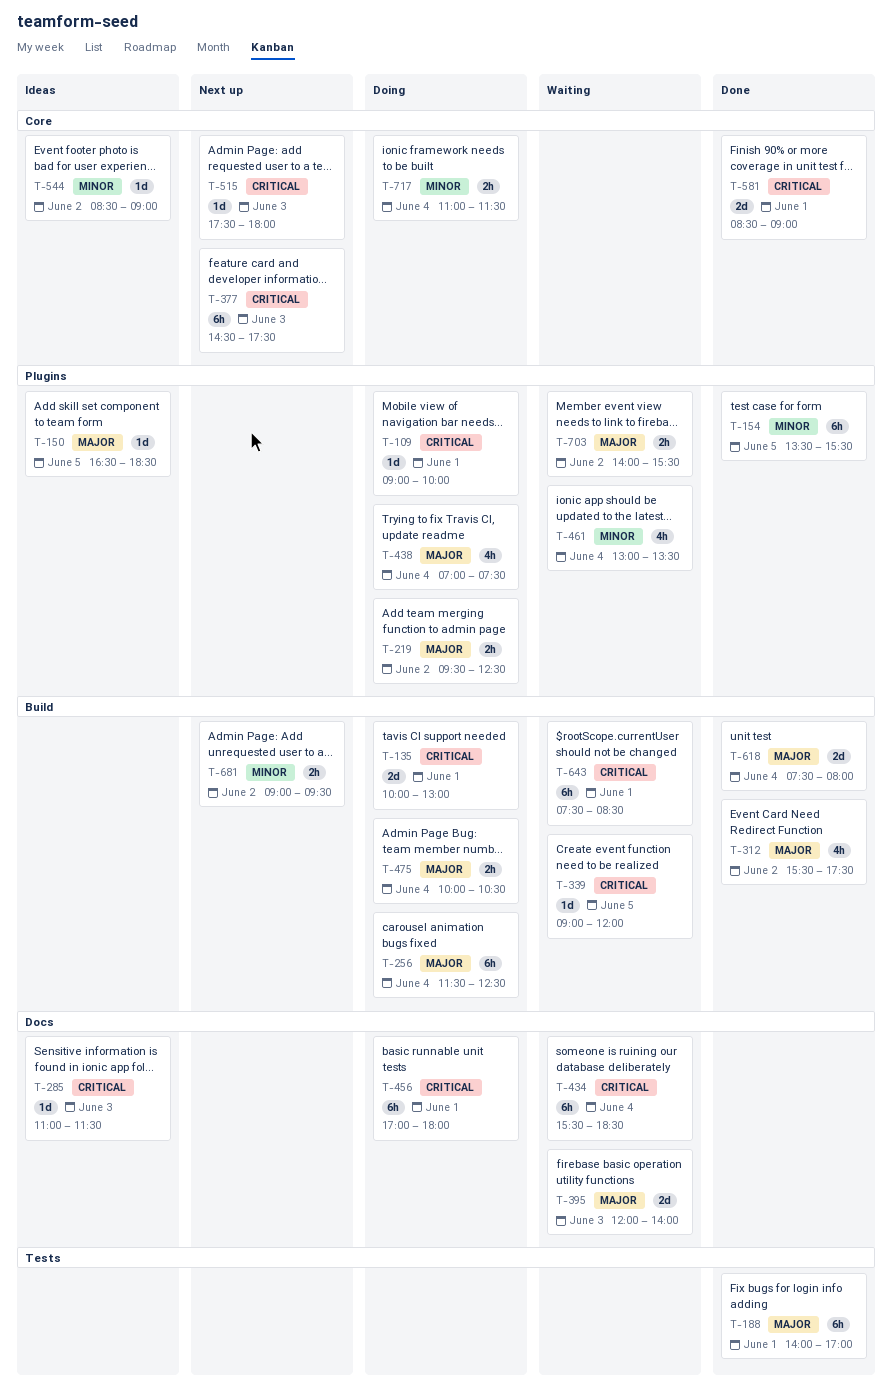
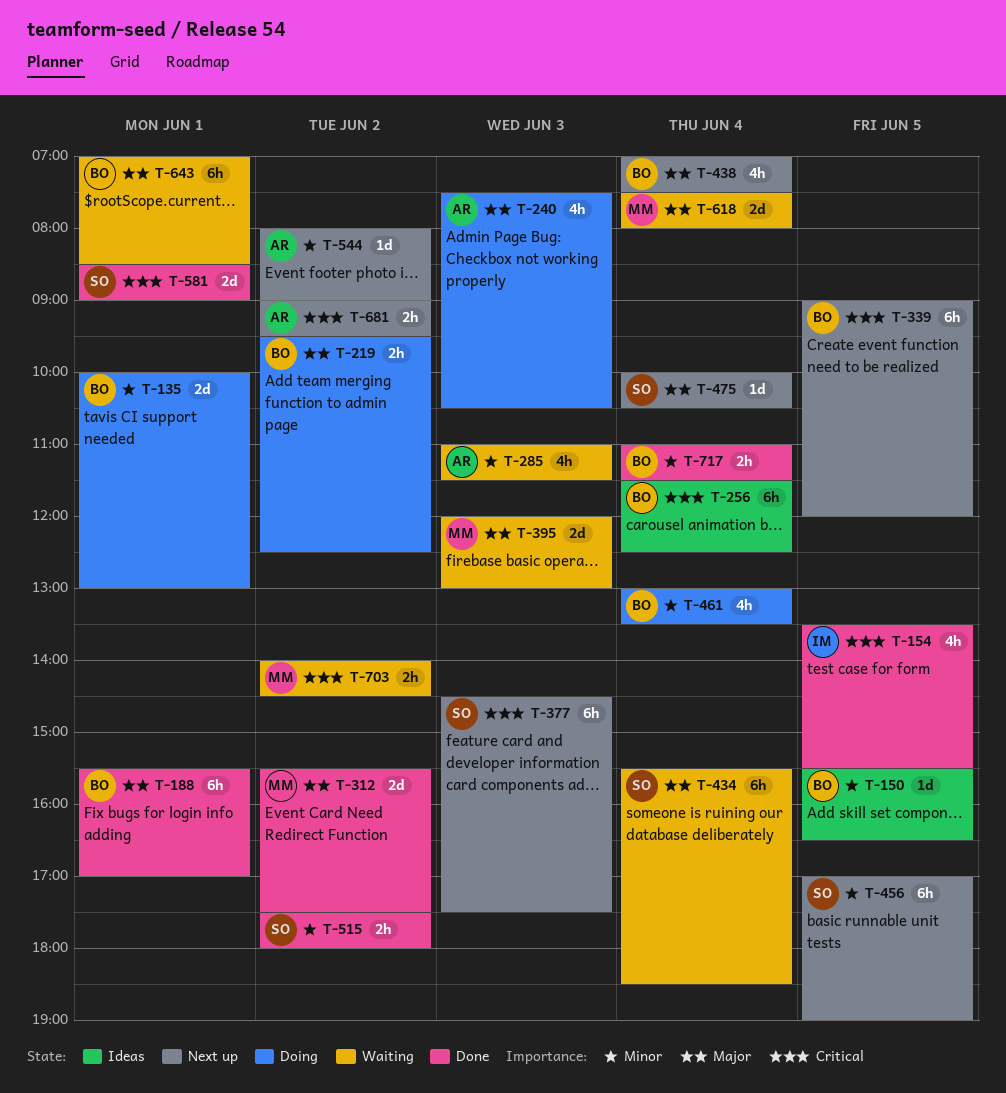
T-109: present -> none
T-135, priority: Critical -> Minor
T-150, priority: Major -> Minor
T-150, begins: 16:30 -> 15:30
T-150, ends: 18:30 -> 16:30
T-154, priority: Minor -> Critical
T-154, estimate: 6h -> 4h
T-188, begins: 14:00 -> 15:30
T-240: none -> present
T-256, status: Doing -> Ideas
T-256, priority: Major -> Critical
T-285, status: Ideas -> Waiting
T-285, priority: Critical -> Minor
T-285, estimate: 1d -> 4h
T-312, estimate: 4h -> 2d
T-339, status: Waiting -> Next up
T-339, estimate: 1d -> 6h
T-395, ends: 14:00 -> 13:00
T-434, priority: Critical -> Major
T-438, status: Doing -> Next up
T-456, status: Doing -> Next up
T-456, priority: Critical -> Minor
T-456, day: Jun 1 -> Jun 5
T-456, ends: 18:00 -> 19:00
T-461, status: Waiting -> Doing
T-475, status: Doing -> Next up
T-475, estimate: 2h -> 1d
T-515, status: Next up -> Done
T-515, priority: Critical -> Minor
T-515, estimate: 1d -> 2h
T-515, day: Jun 3 -> Jun 2
T-544, status: Ideas -> Next up
T-544, begins: 08:30 -> 08:00
T-618, status: Done -> Waiting
T-643, priority: Critical -> Major
T-643, begins: 07:30 -> 07:00
T-681, priority: Minor -> Critical
T-703, priority: Major -> Critical
T-703, ends: 15:30 -> 14:30
T-717, status: Doing -> Done

